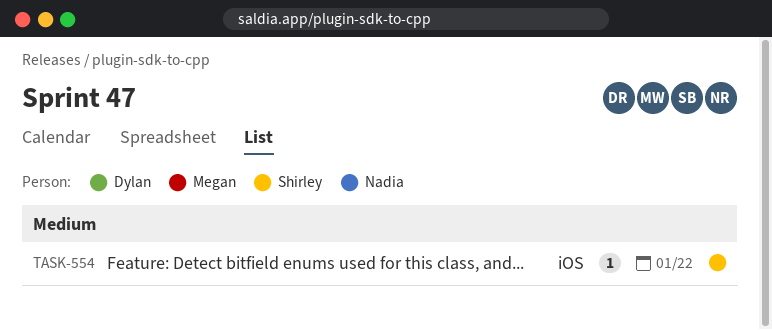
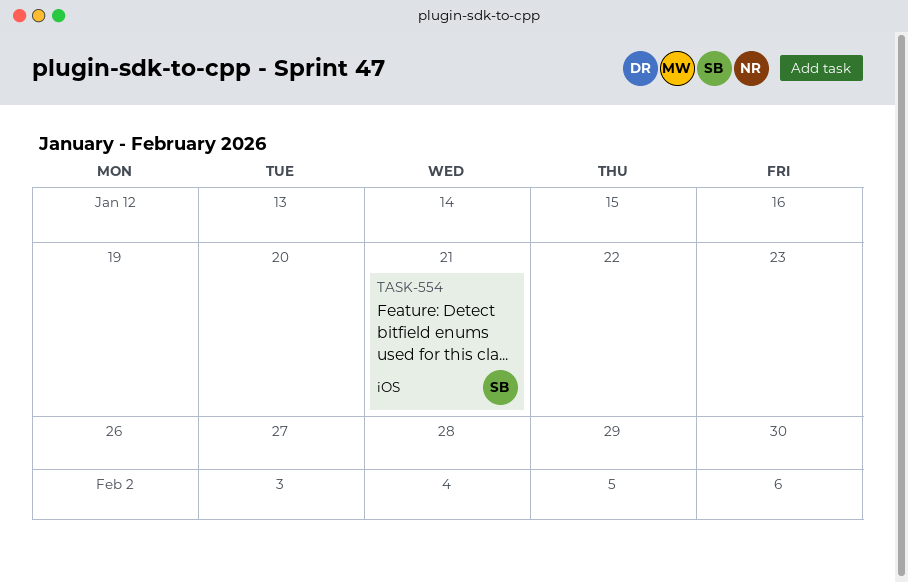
TASK-554, due: Jan 22 -> Jan 21

